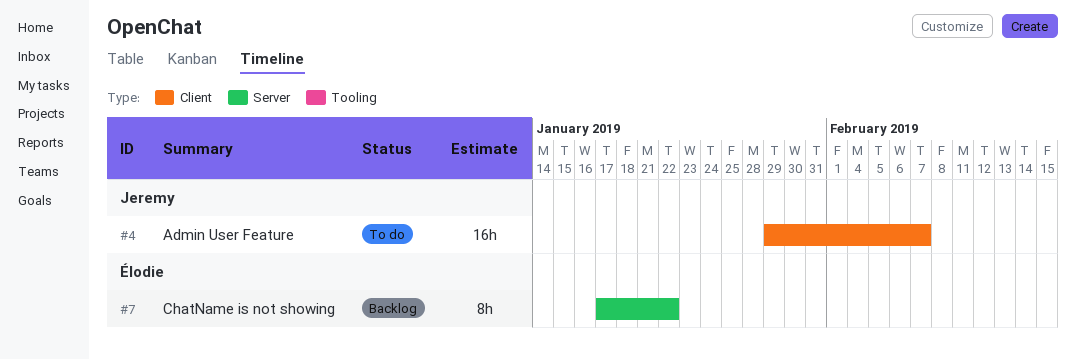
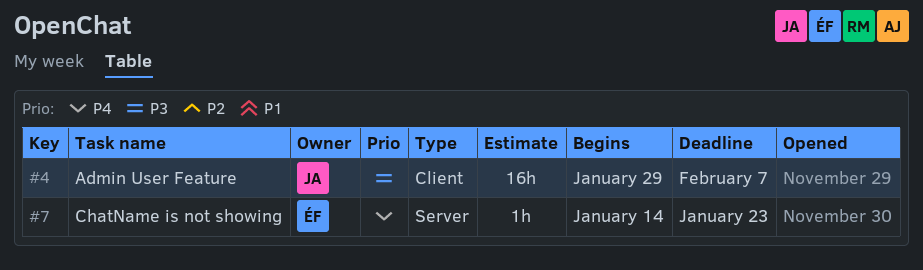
#7, estimate: 8h -> 1h
#7, start: Jan 17 -> Jan 14
#7, due: Jan 22 -> Jan 23

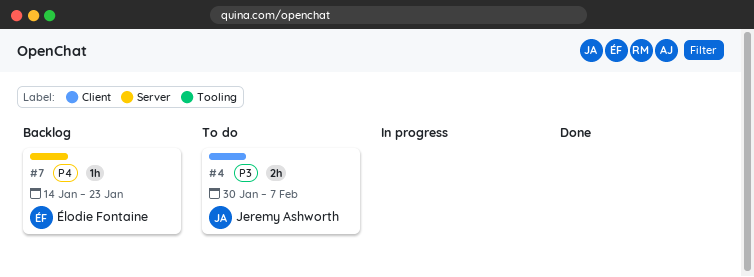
#4, estimate: 16h -> 2h
#4, start: Jan 29 -> Jan 30

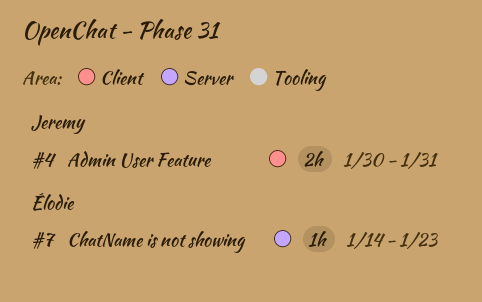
#4, due: Feb 7 -> Jan 31

